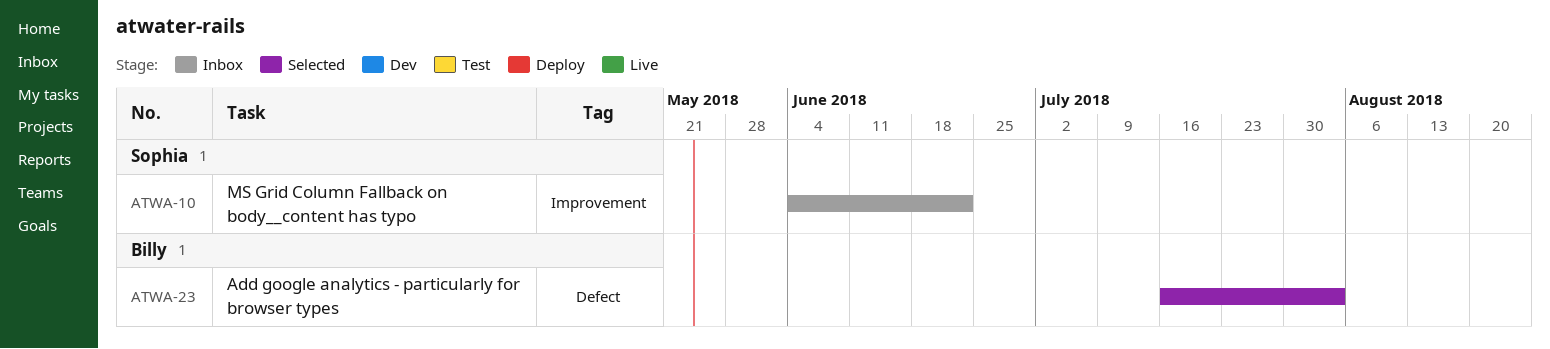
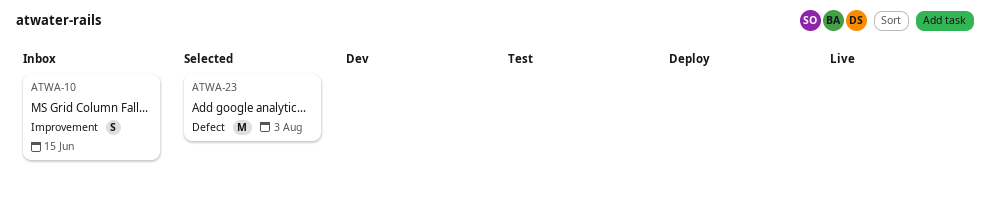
ATWA-10, due: Jun 22 -> Jun 15

